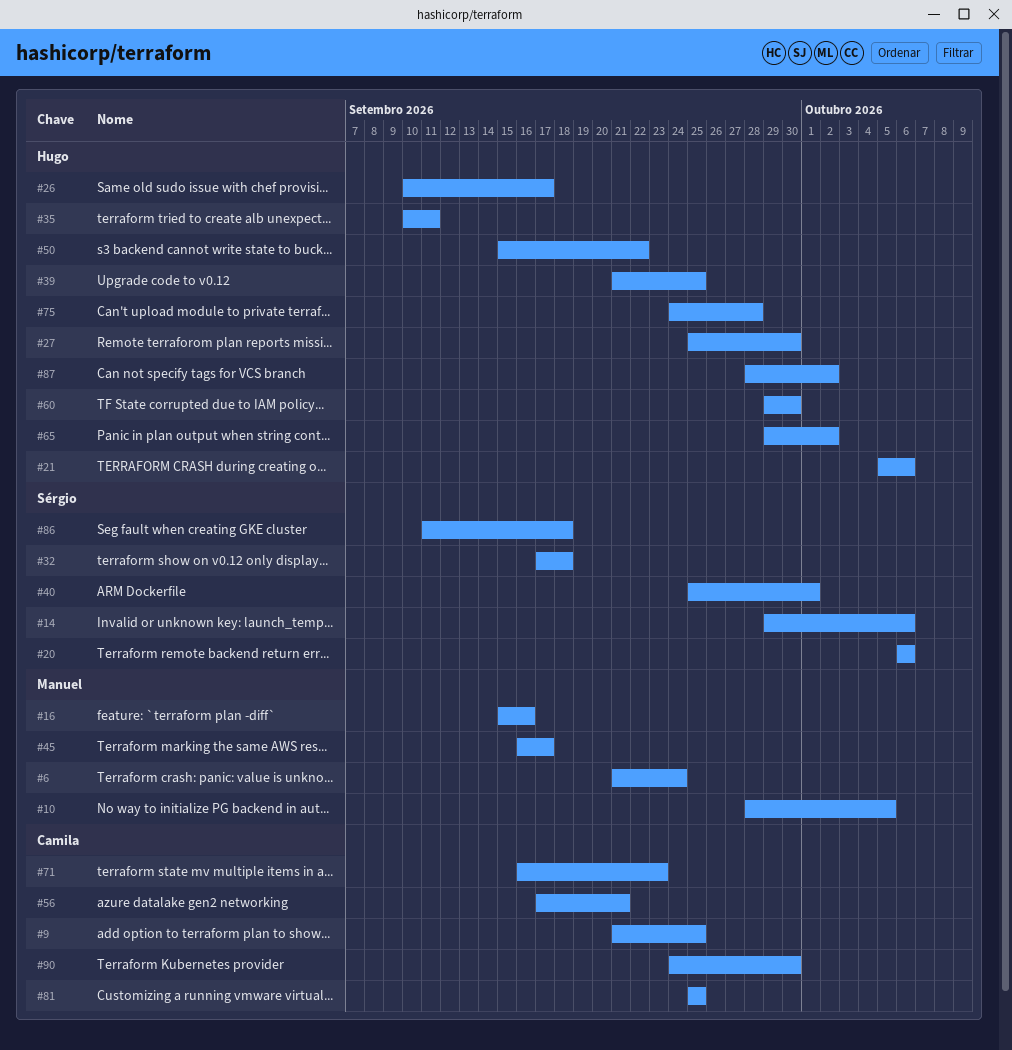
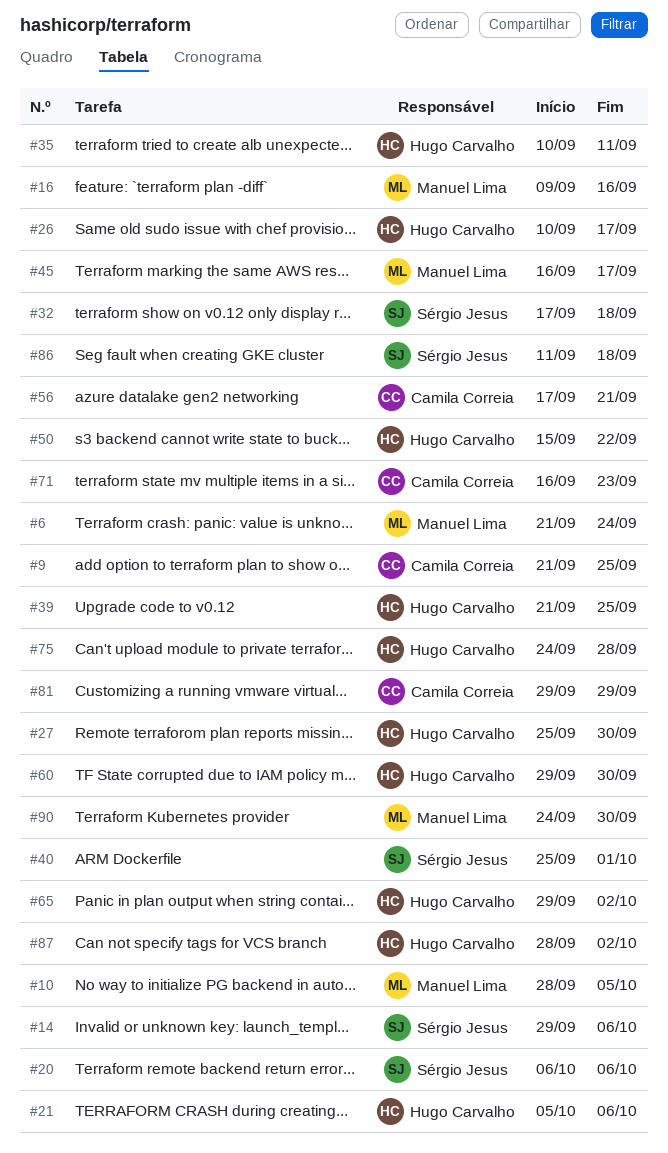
#16, start: Sep 15 -> Sep 9
#81, start: Sep 25 -> Sep 29
#81, due: Sep 25 -> Sep 29
#90, owner: Camila Correia -> Manuel Lima

